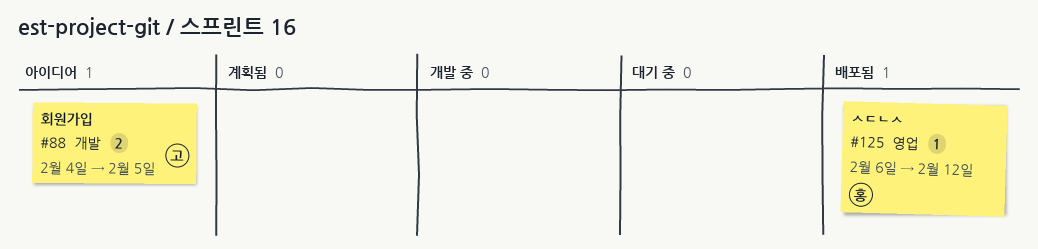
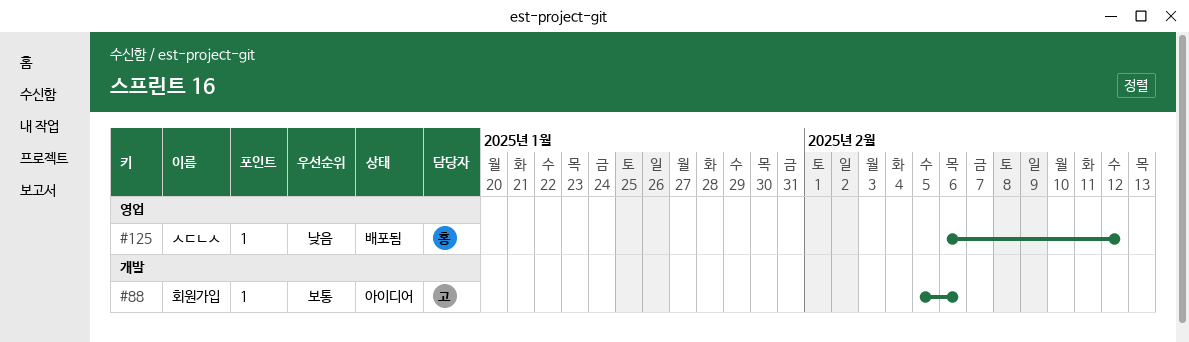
#88, estimate: 2 -> 1
#88, start: Feb 4 -> Feb 5
#88, due: Feb 5 -> Feb 6

